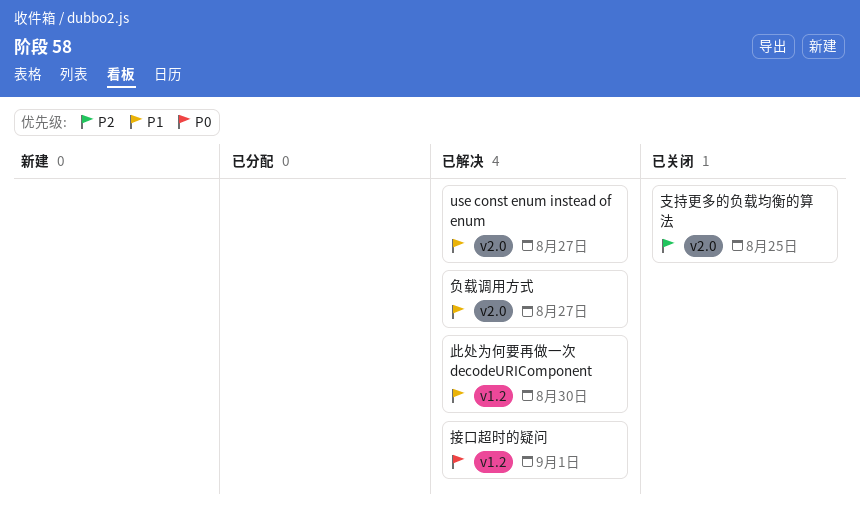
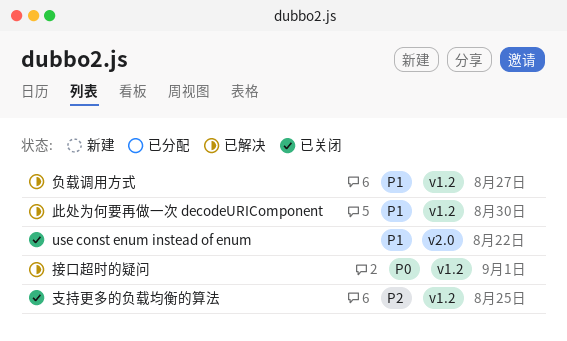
use const enum instead of enum, status: 已解决 -> 已关闭
use const enum instead of enum, due: Aug 27 -> Aug 22
支持更多的负载均衡的算法, label: v2.0 -> v1.2
负载调用方式, label: v2.0 -> v1.2

